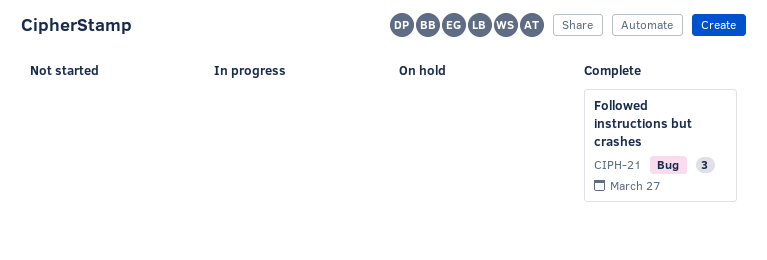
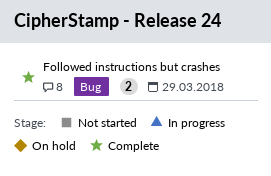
Followed instructions but crashes, estimate: 3 -> 2
Followed instructions but crashes, due: Mar 27 -> Mar 29

